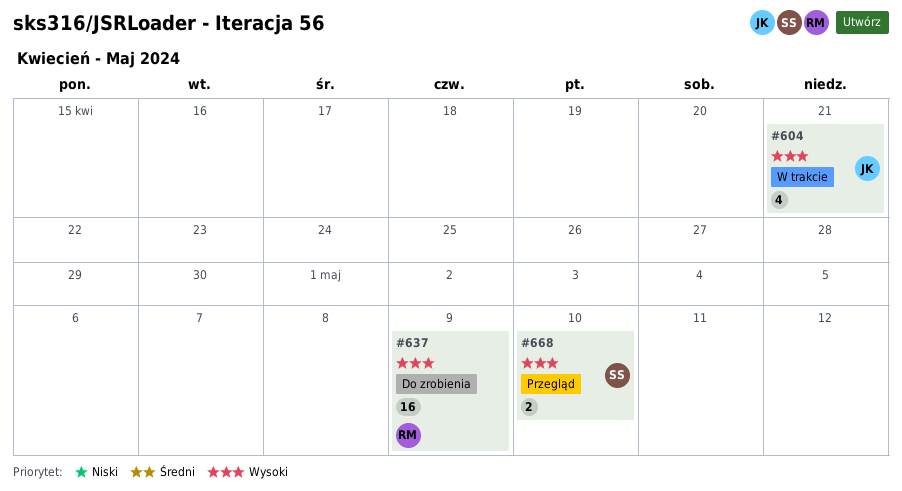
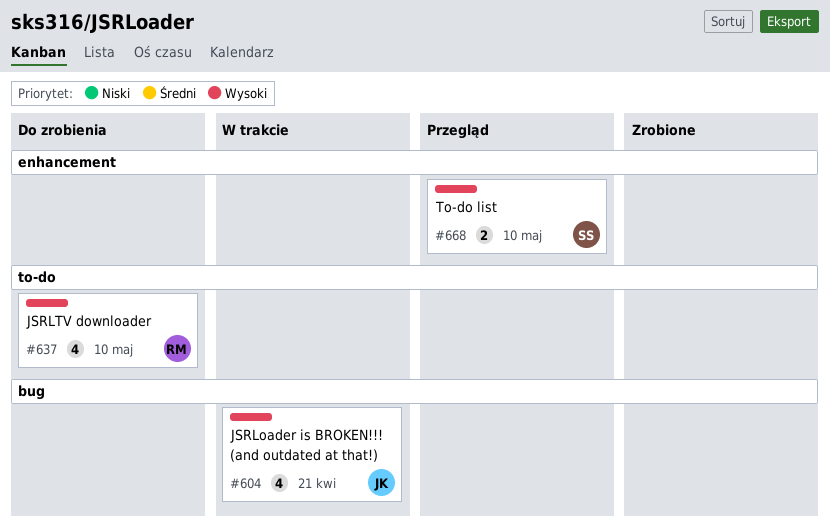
#637, estimate: 16 -> 4
#637, due: May 9 -> May 10

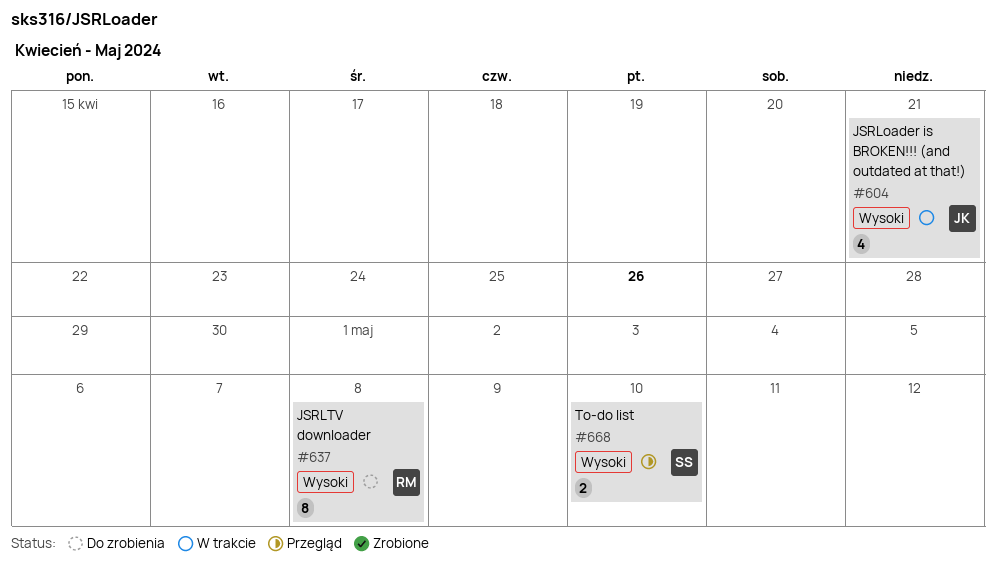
#637, estimate: 4 -> 8
#637, due: May 10 -> May 8

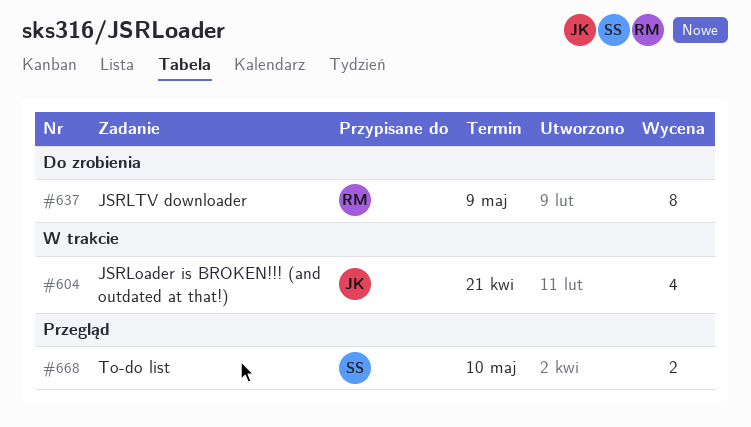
#637, due: May 8 -> May 9

